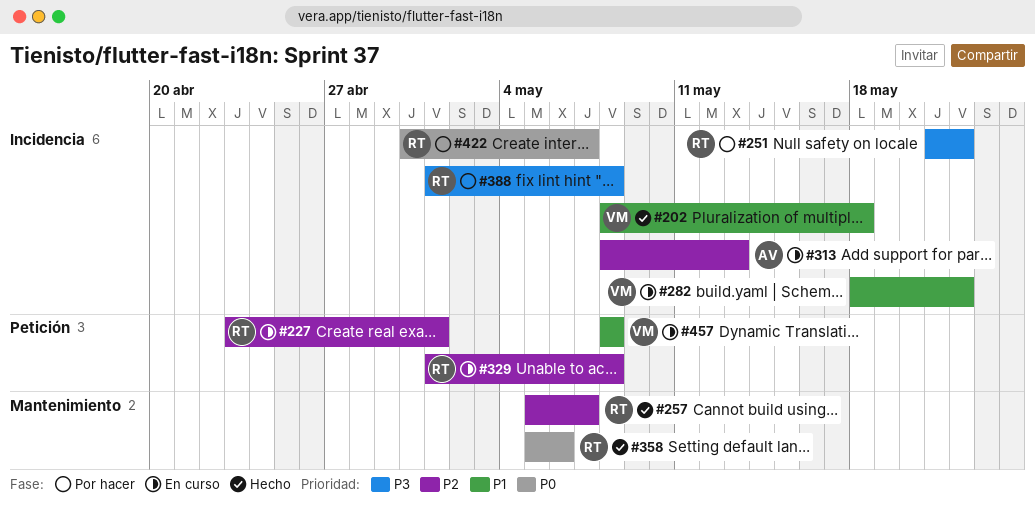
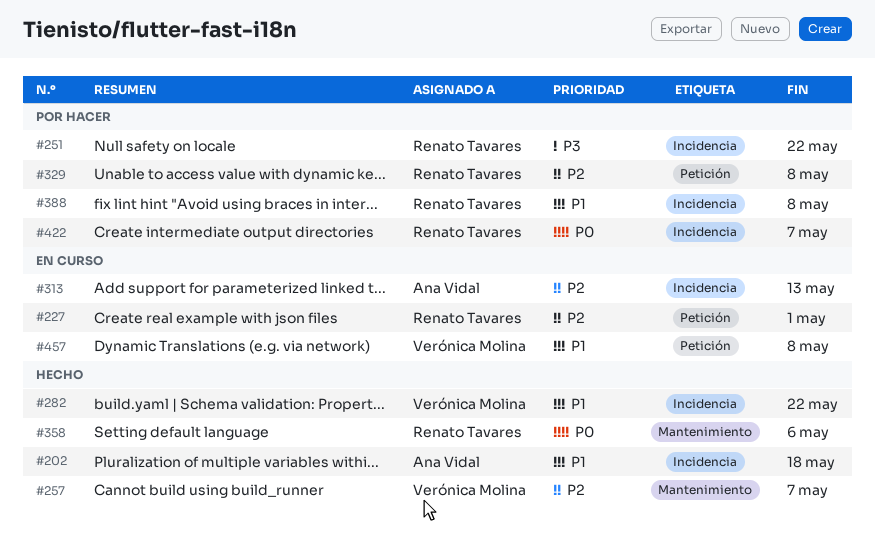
#202, owner: Verónica Molina -> Ana Vidal
#257, owner: Renato Tavares -> Verónica Molina
#282, status: En curso -> Hecho
#329, status: En curso -> Por hacer
#388, priority: P3 -> P1

